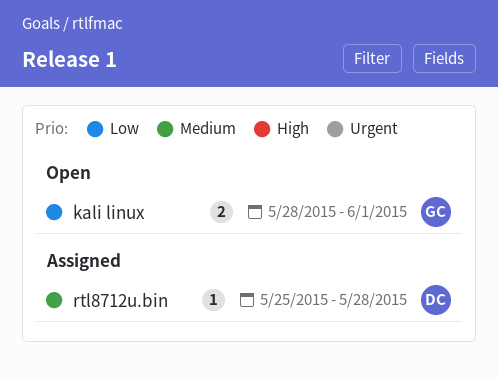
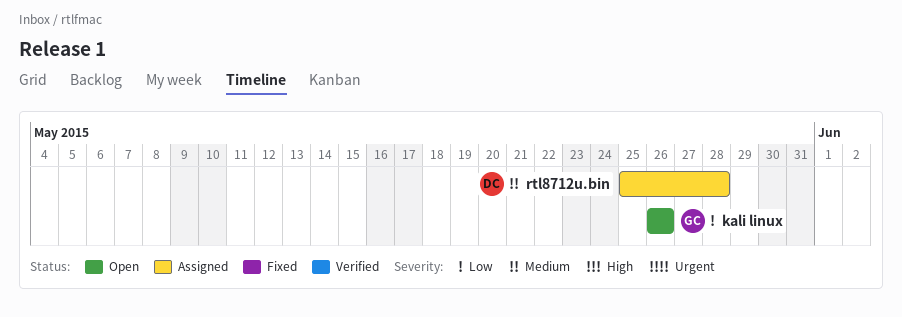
kali linux, start: May 28 -> May 26
kali linux, due: Jun 1 -> May 26

